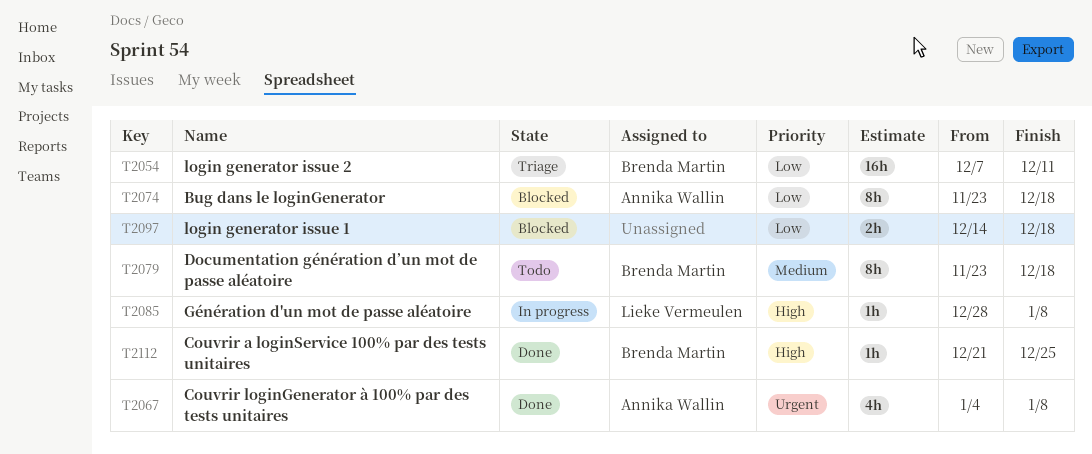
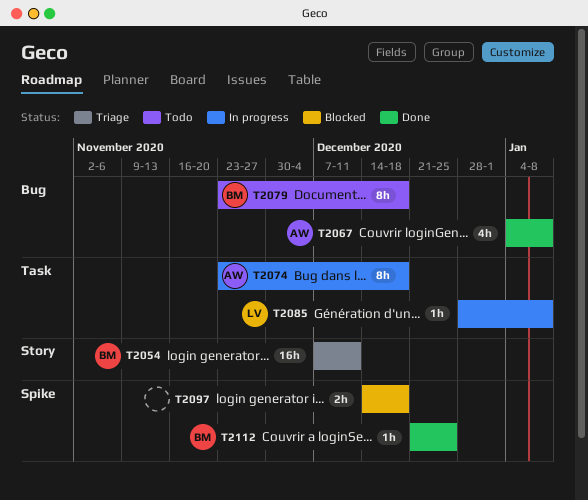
T2074, status: Blocked -> In progress

